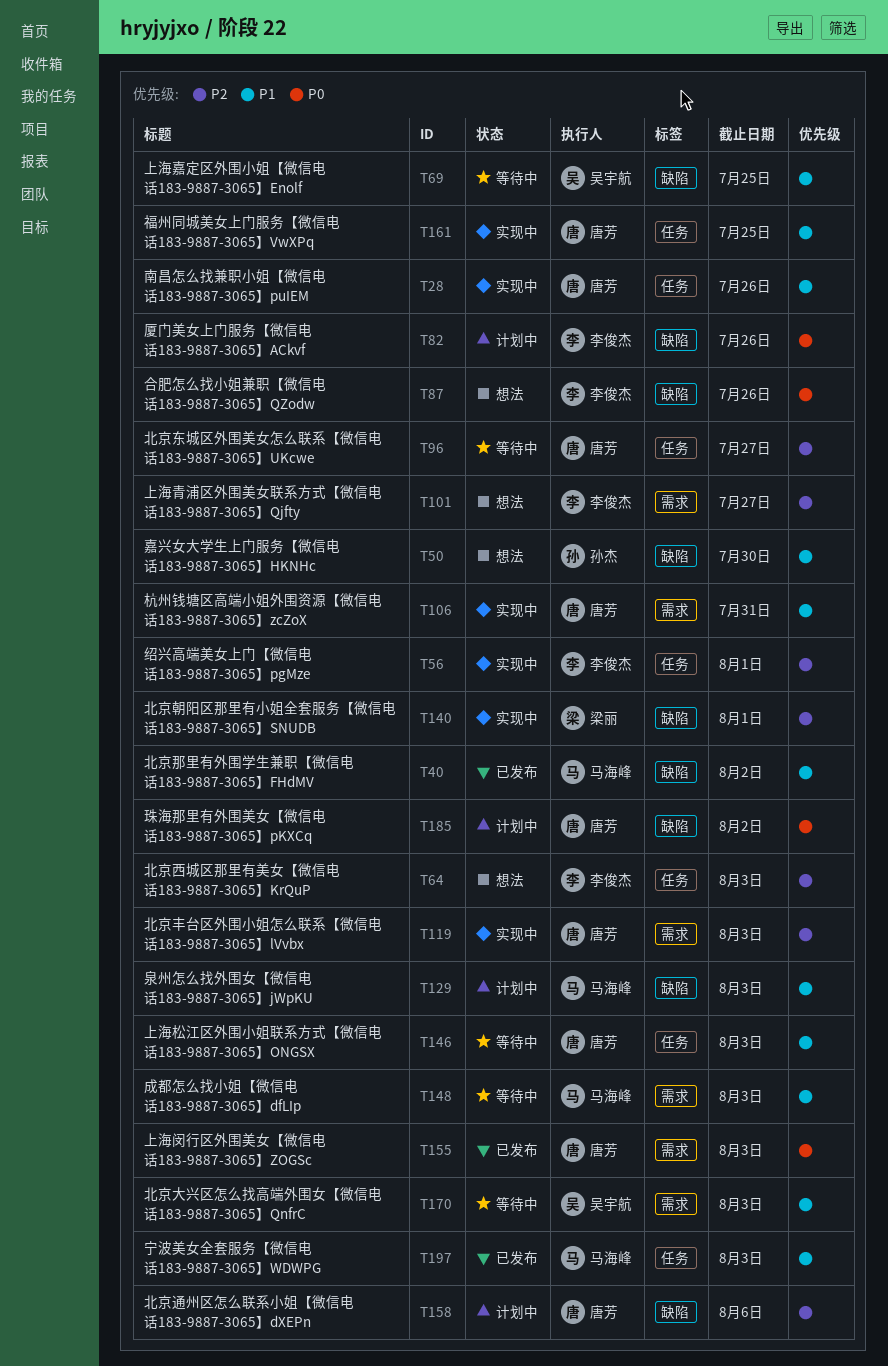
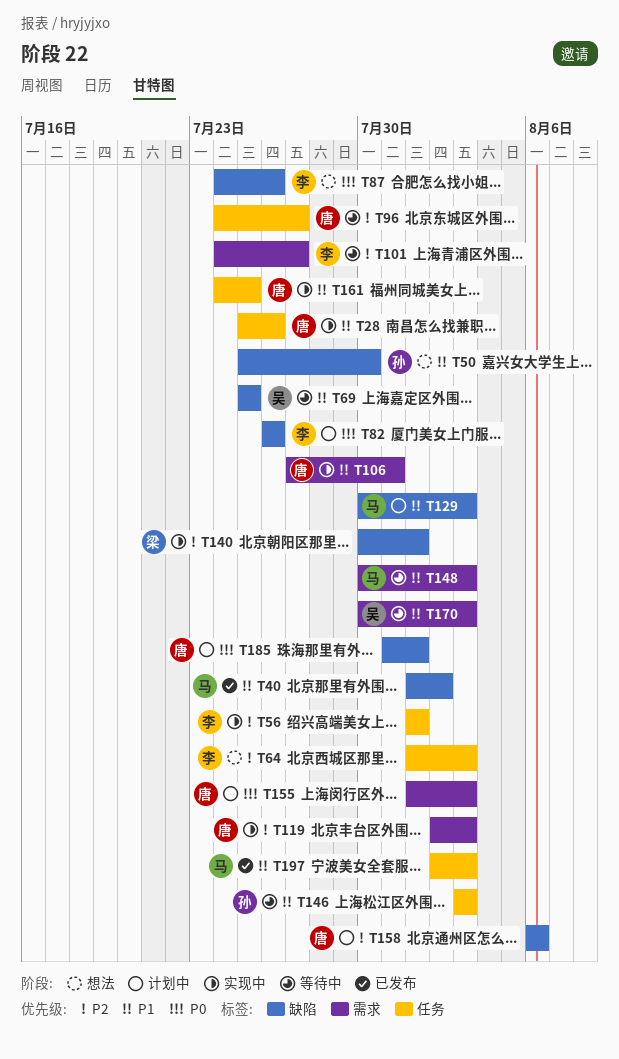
T101, status: 想法 -> 等待中
T146, owner: 唐芳 -> 孙杰
T155, status: 已发布 -> 计划中
T185, due: Aug 2 -> Aug 1

